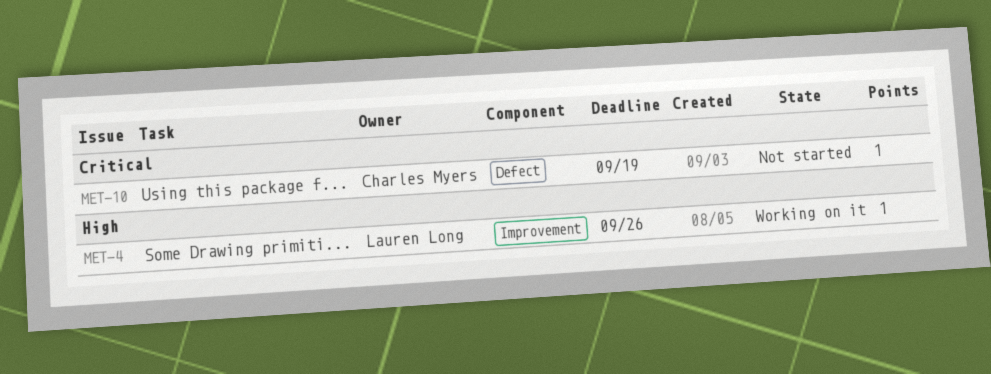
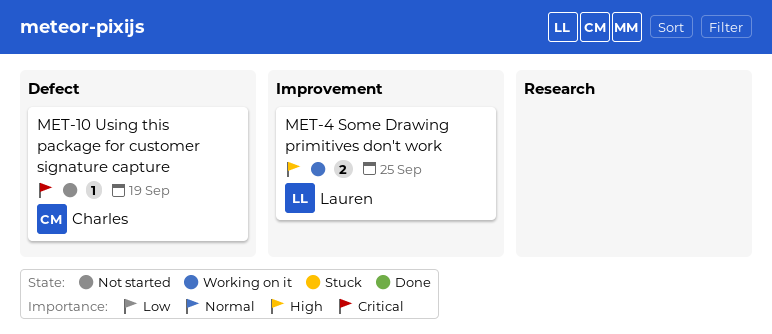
MET-4, estimate: 1 -> 2
MET-4, due: Sep 26 -> Sep 25

